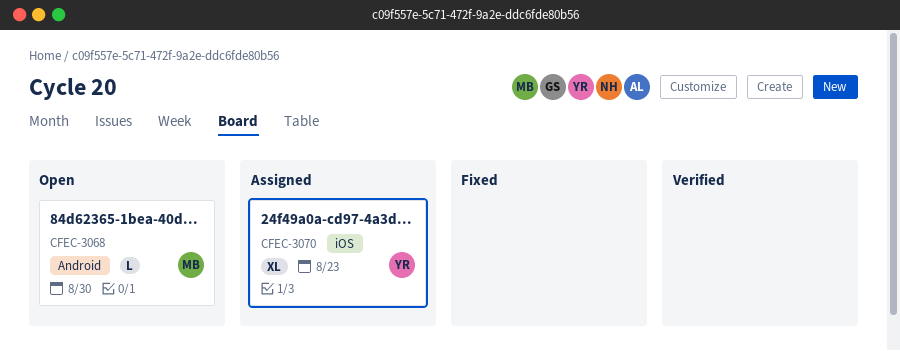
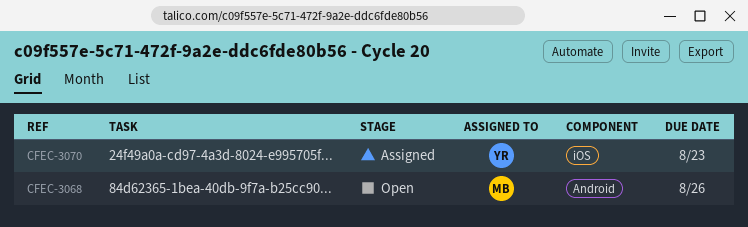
CFEC-3068, due: Aug 30 -> Aug 26

